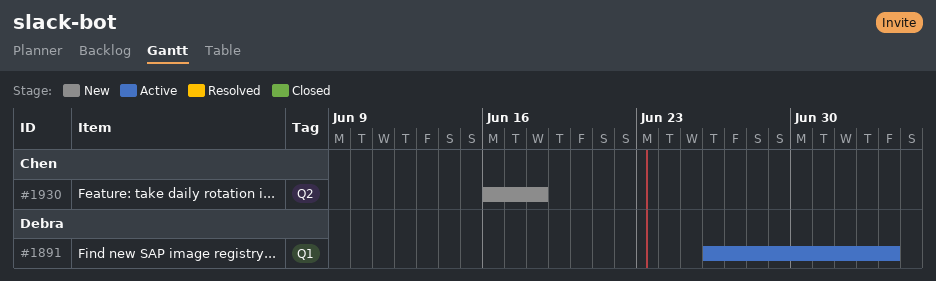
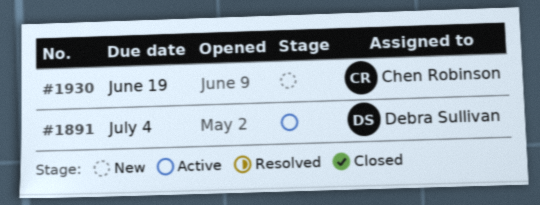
#1930, due: Jun 18 -> Jun 19

